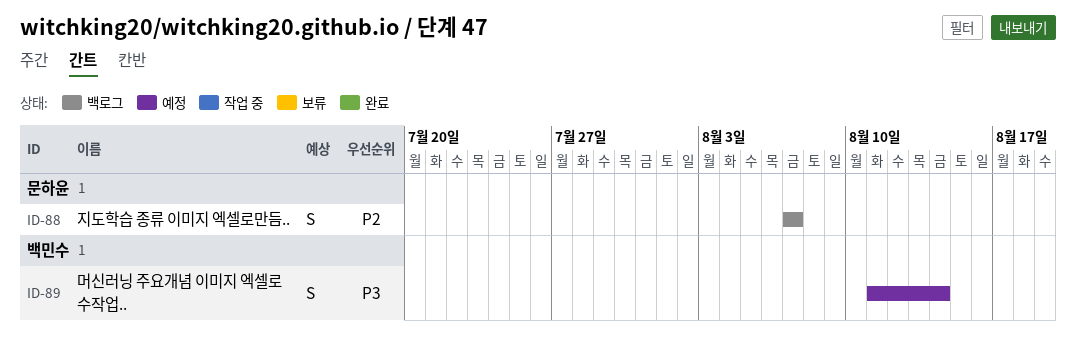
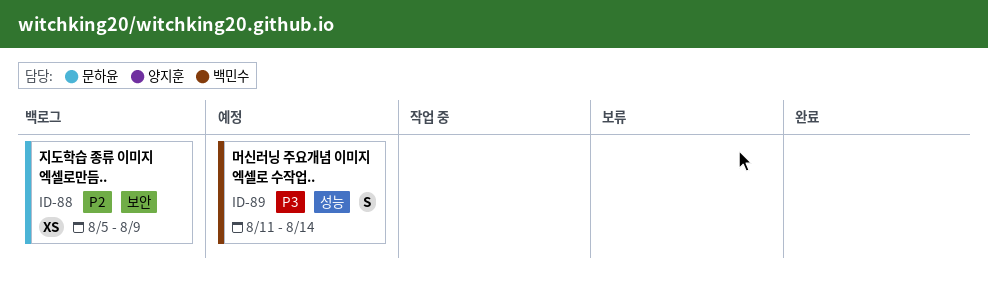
ID-88, estimate: S -> XS
ID-88, start: Aug 7 -> Aug 5
ID-88, due: Aug 7 -> Aug 9

